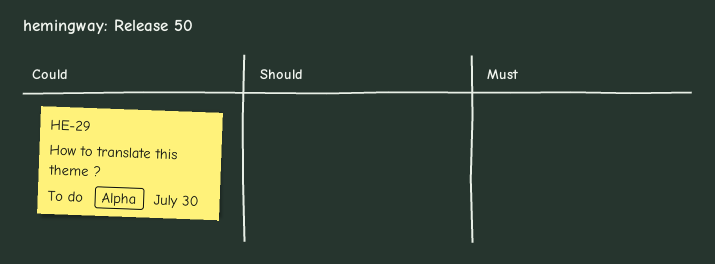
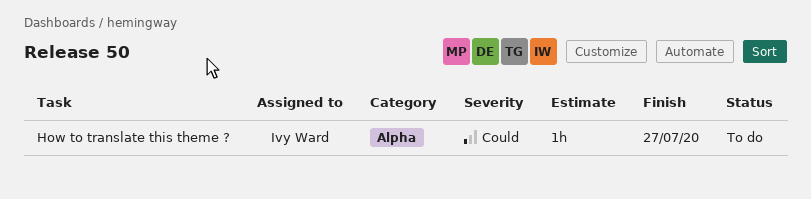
How to translate this theme ?, due: Jul 30 -> Jul 27

